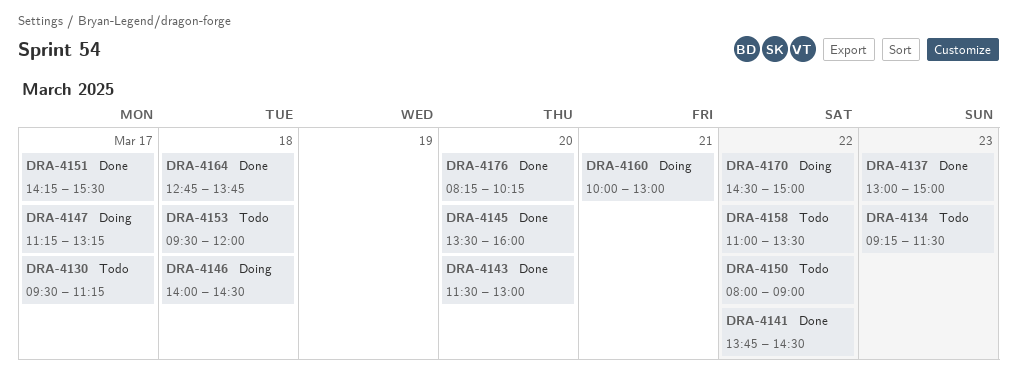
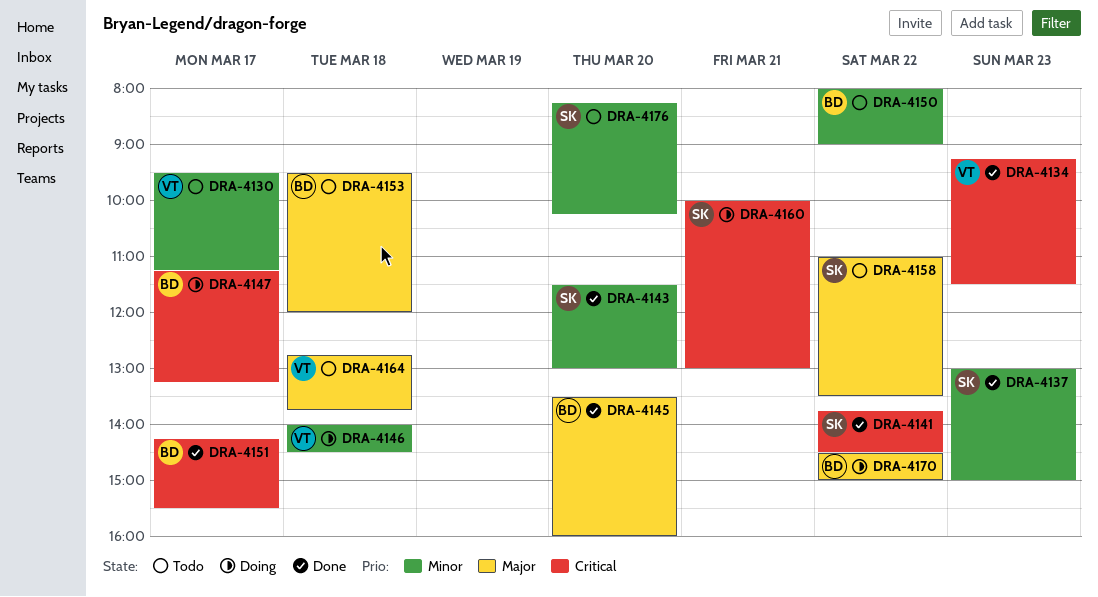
DRA-4134, status: Todo -> Done
DRA-4164, status: Done -> Todo
DRA-4176, status: Done -> Todo

